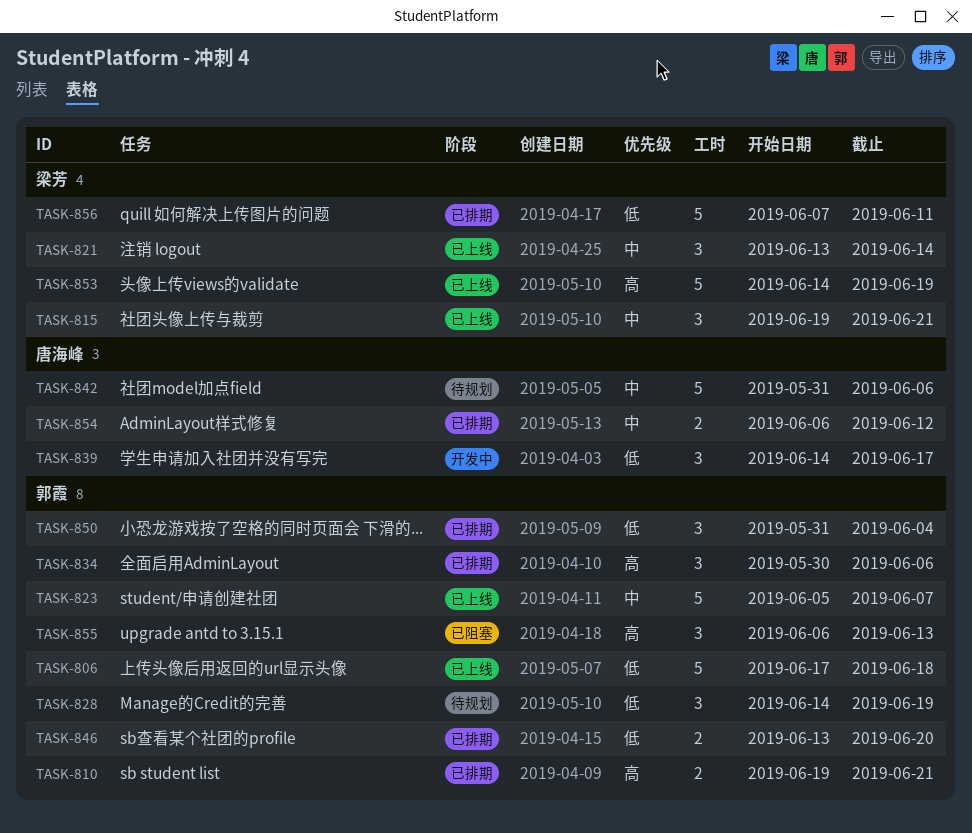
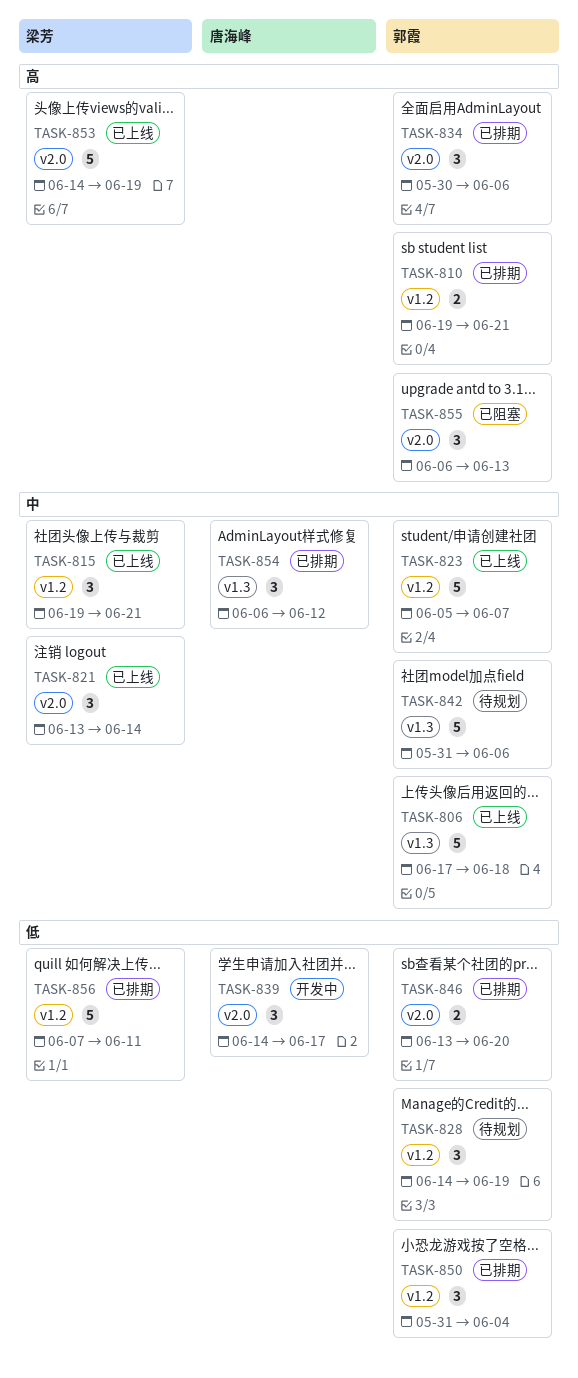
TASK-806, priority: 低 -> 中
TASK-842, owner: 唐海峰 -> 郭霞
TASK-854, estimate: 2 -> 3

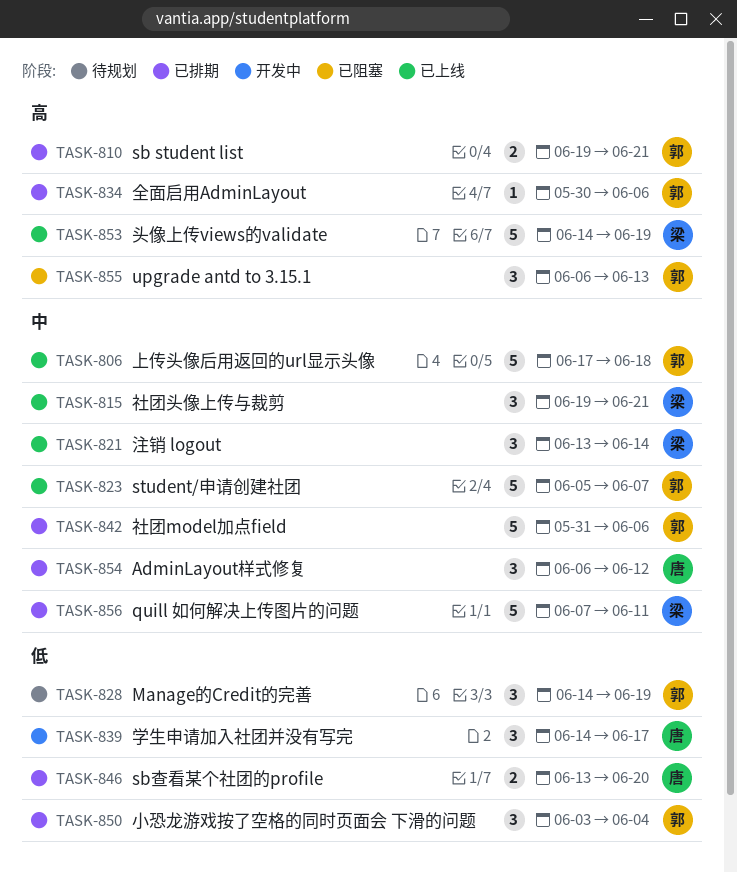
TASK-834, estimate: 3 -> 1
TASK-842, status: 待规划 -> 已排期
TASK-846, owner: 郭霞 -> 唐海峰
TASK-850, start: May 31 -> Jun 3
TASK-856, priority: 低 -> 中

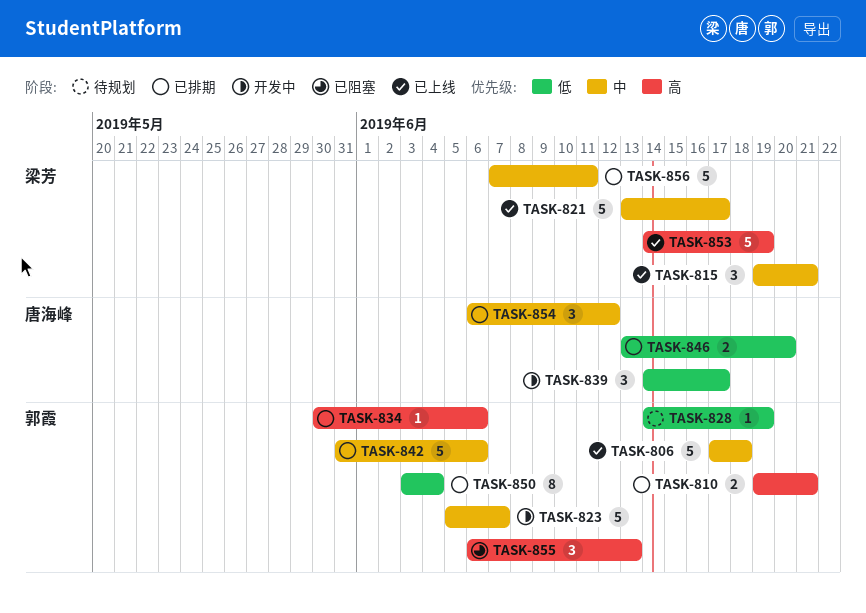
TASK-821, estimate: 3 -> 5
TASK-821, due: Jun 14 -> Jun 17
TASK-823, status: 已上线 -> 开发中
TASK-828, estimate: 3 -> 1
TASK-850, estimate: 3 -> 8

